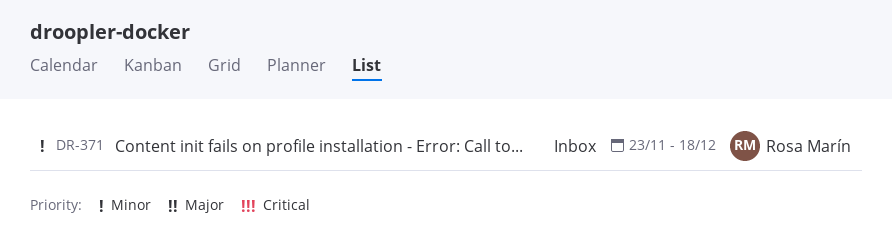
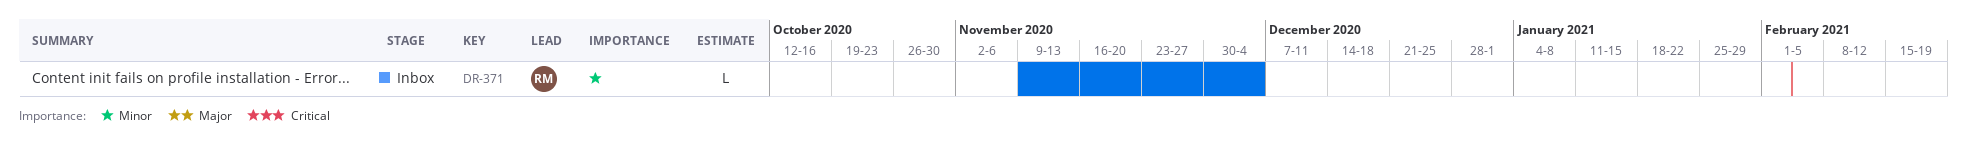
DR-371, start: Nov 23 -> Nov 9
DR-371, due: Dec 18 -> Dec 4

